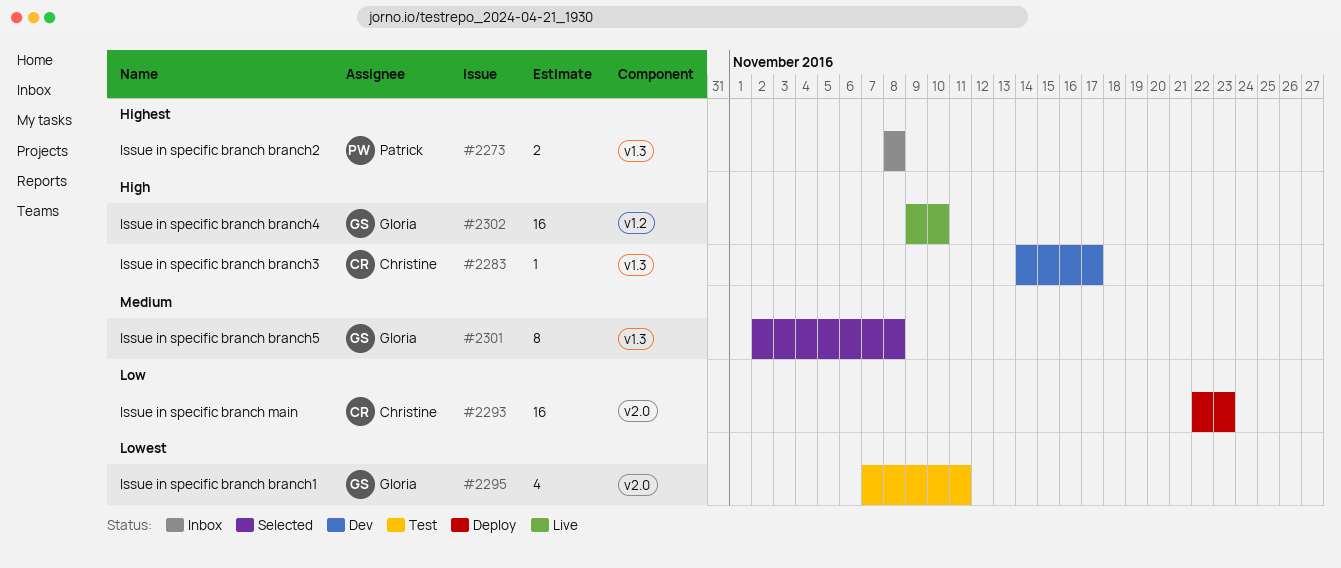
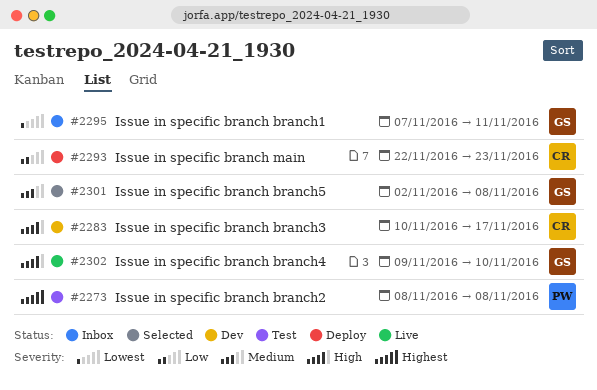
#2273, status: Inbox -> Test
#2283, start: Nov 14 -> Nov 10
#2295, status: Test -> Inbox

